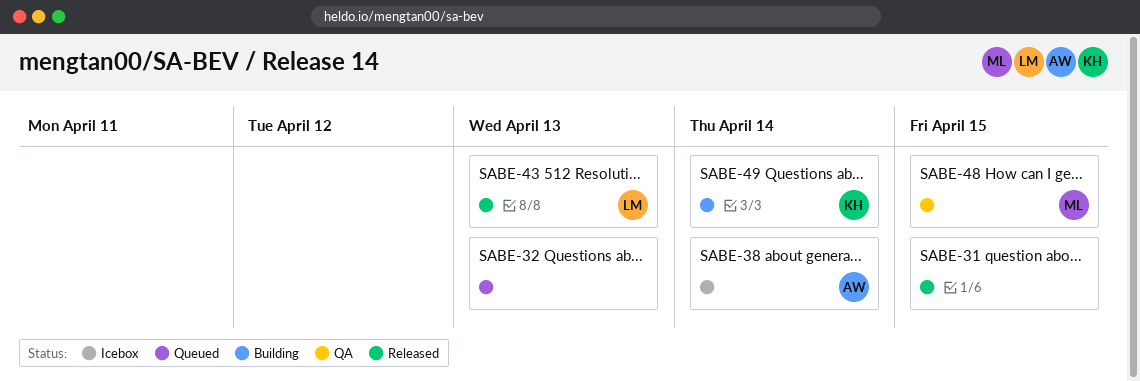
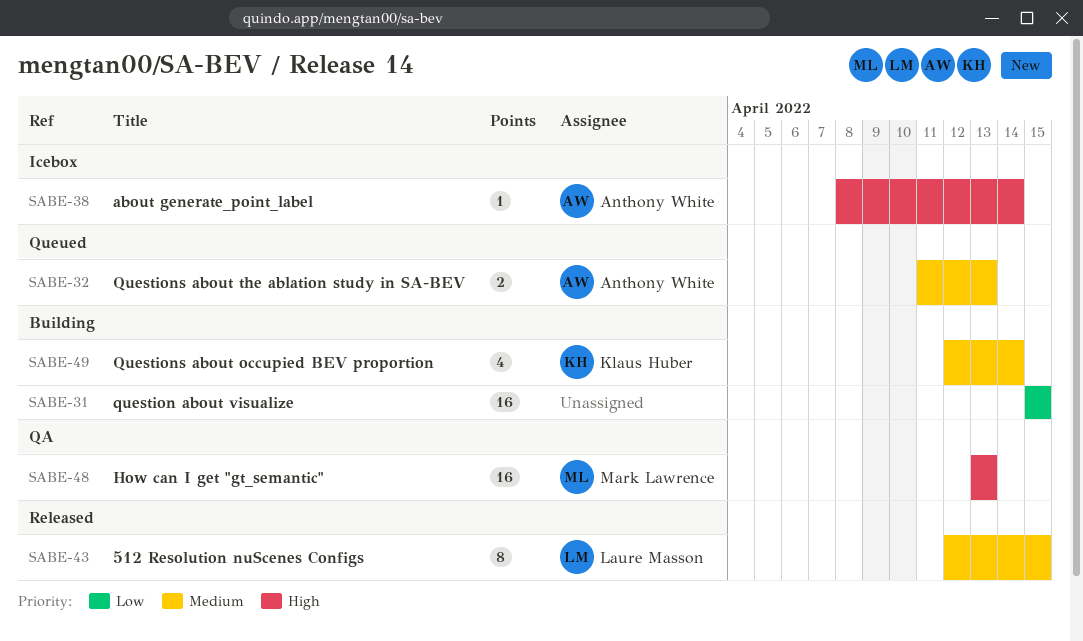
SABE-31, status: Released -> Building
SABE-32, owner: none -> Anthony White
SABE-43, due: Apr 13 -> Apr 15
SABE-48, due: Apr 15 -> Apr 13

